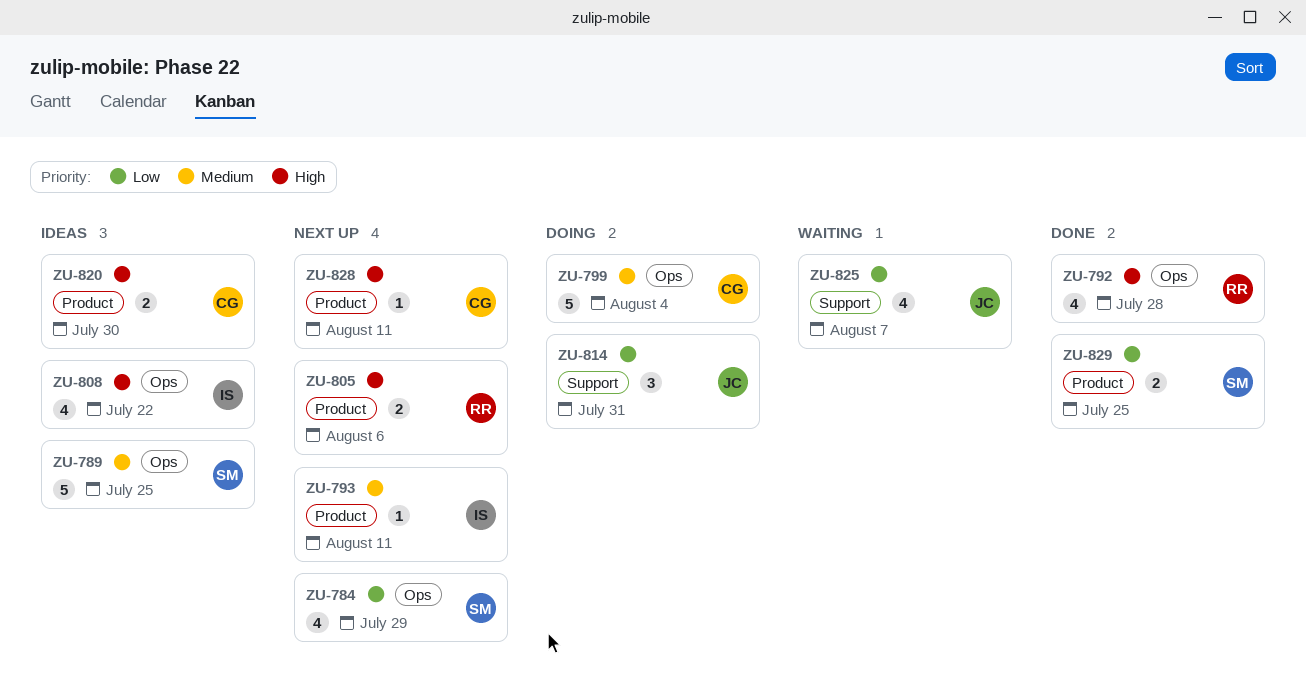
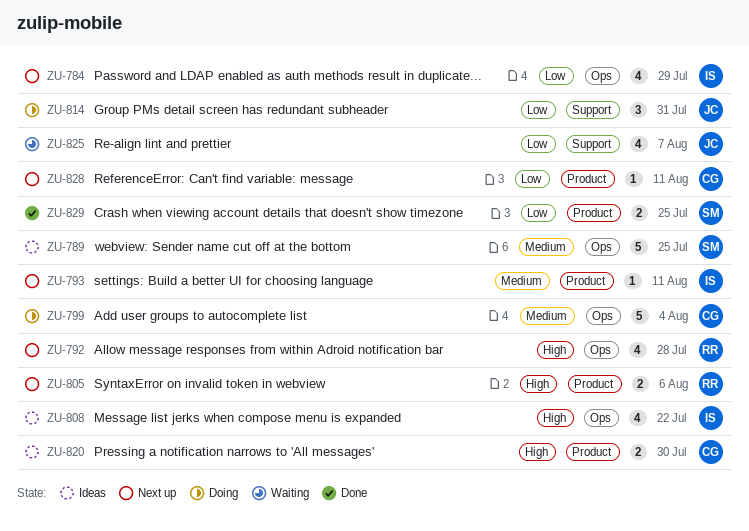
ZU-784, owner: SM -> IS
ZU-792, status: Done -> Next up
ZU-828, priority: High -> Low

